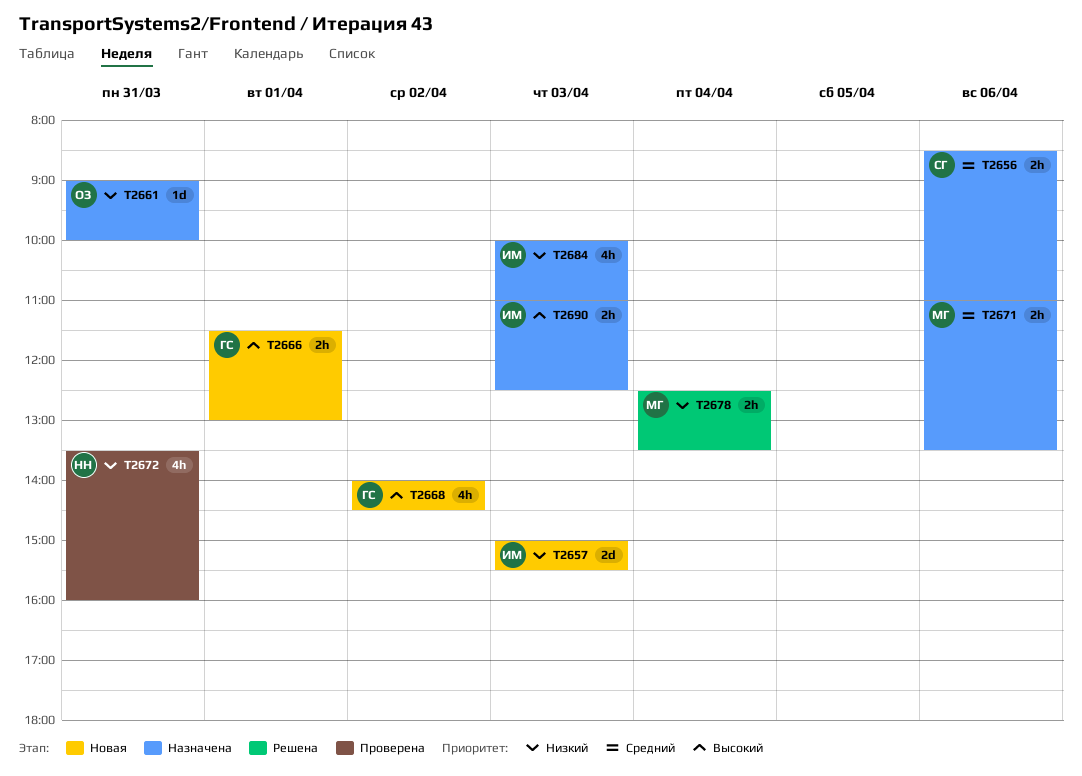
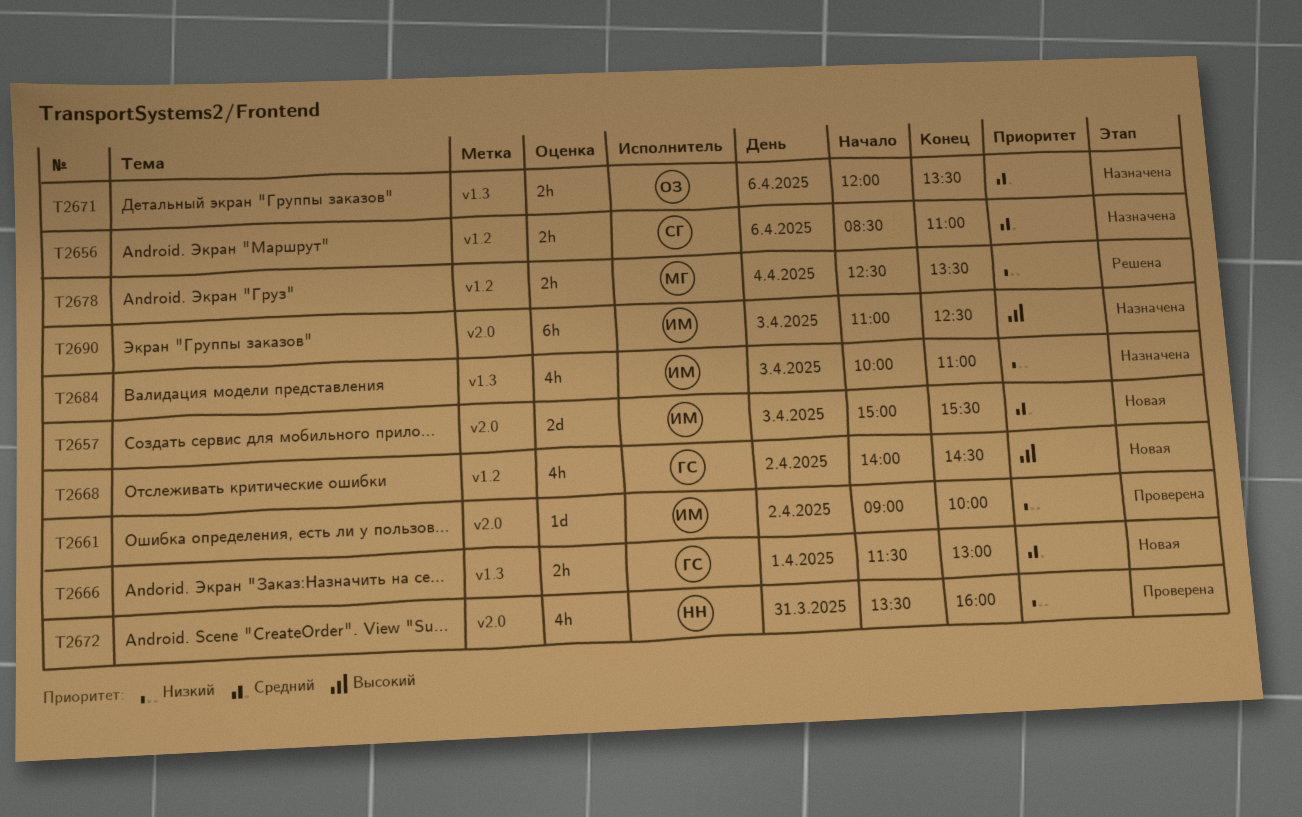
T2657, priority: Низкий -> Средний
T2661, status: Назначена -> Проверена
T2661, owner: ОЗ -> ИМ
T2661, day: Mar 31 -> Apr 2
T2666, priority: Высокий -> Средний
T2671, owner: МГ -> ОЗ
T2671, begins: 11:00 -> 12:00
T2690, estimate: 2h -> 6h

